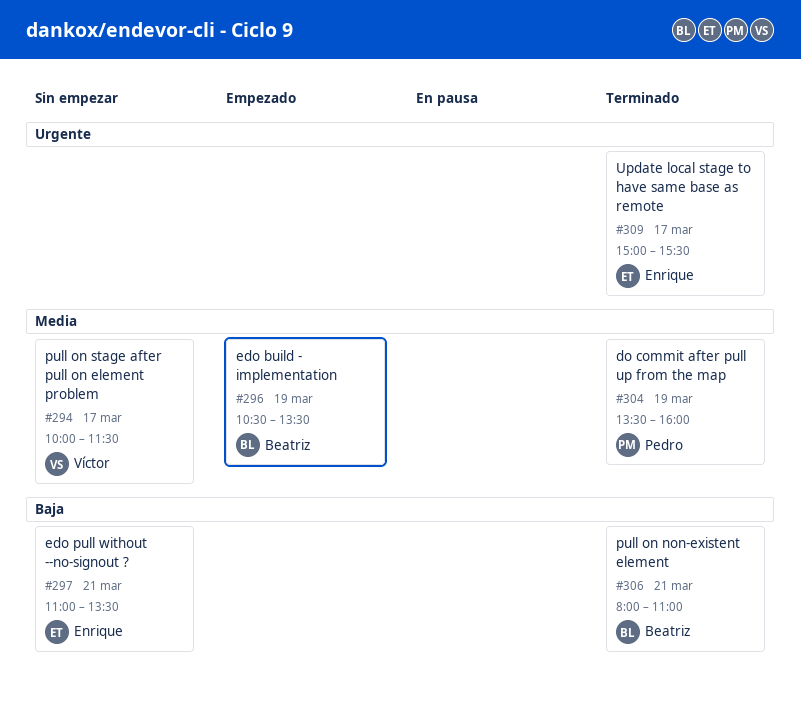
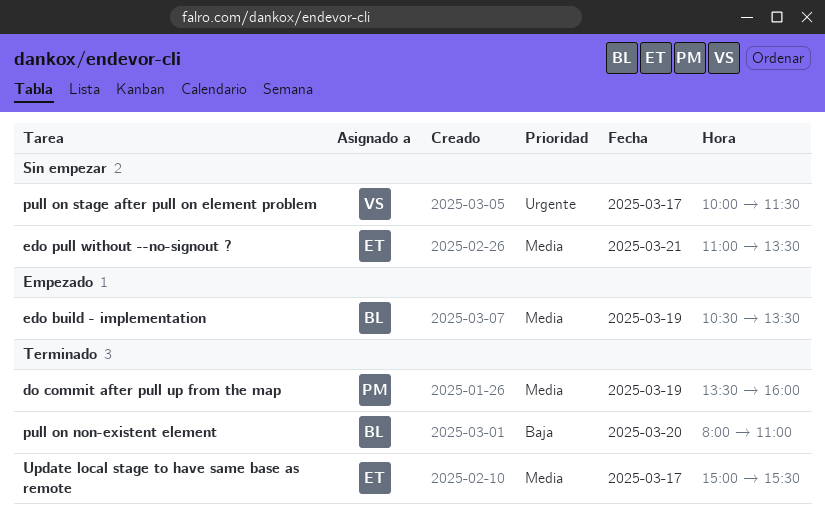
edo pull without --no-signout ?, priority: Baja -> Media
pull on non-existent element, day: Mar 21 -> Mar 20
pull on stage after pull on element problem, priority: Media -> Urgente
Update local stage to have same base as remote, priority: Urgente -> Media

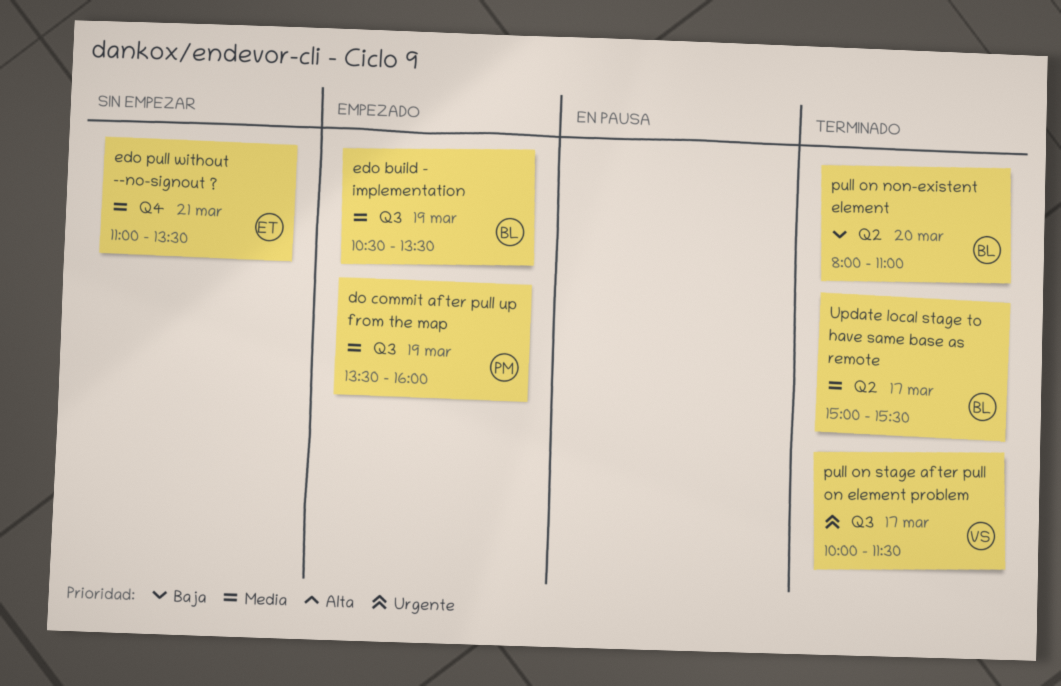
do commit after pull up from the map, status: Terminado -> Empezado
pull on stage after pull on element problem, status: Sin empezar -> Terminado
Update local stage to have same base as remote, owner: ET -> BL

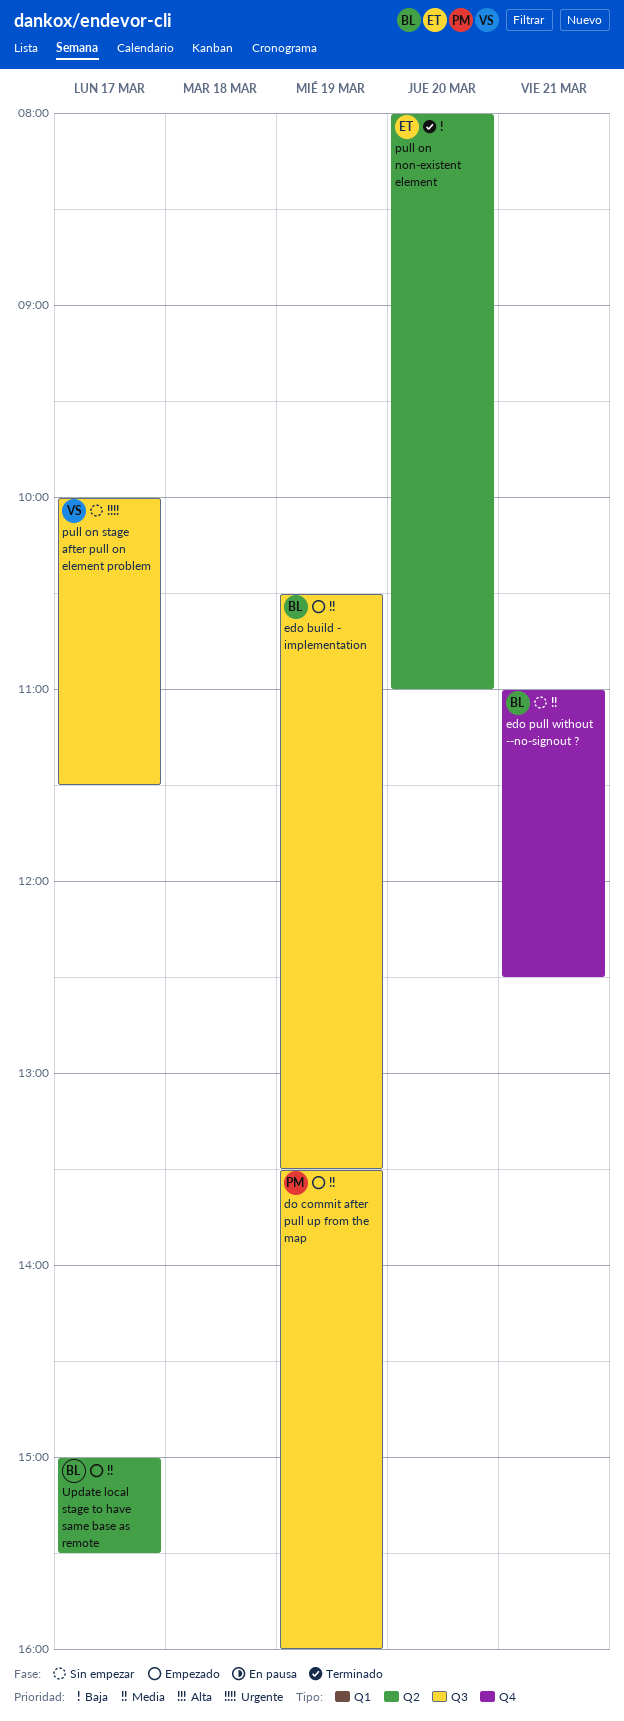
edo pull without --no-signout ?, owner: ET -> BL
edo pull without --no-signout ?, ends: 13:30 -> 12:30
pull on non-existent element, owner: BL -> ET
pull on stage after pull on element problem, status: Terminado -> Sin empezar
Update local stage to have same base as remote, status: Terminado -> Empezado

